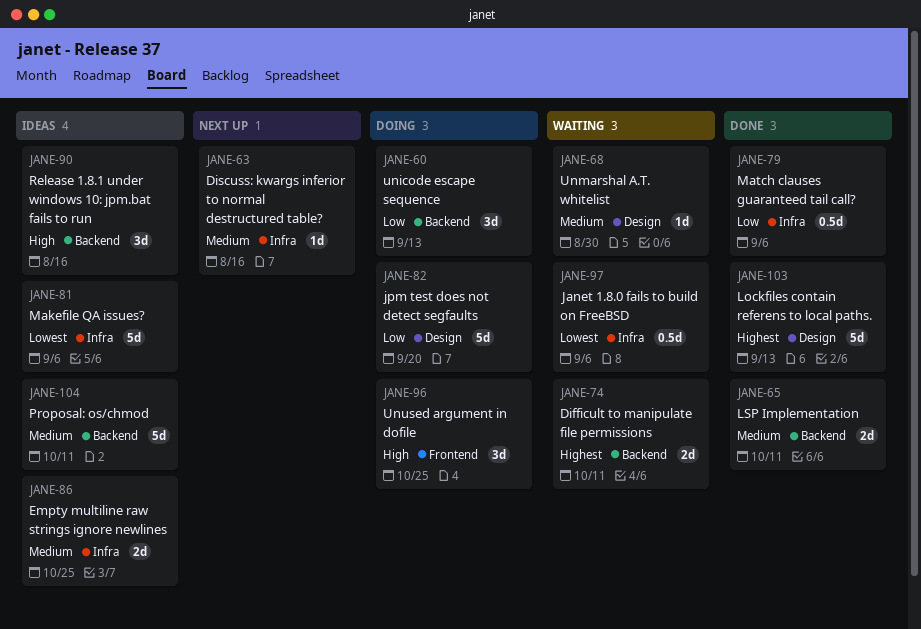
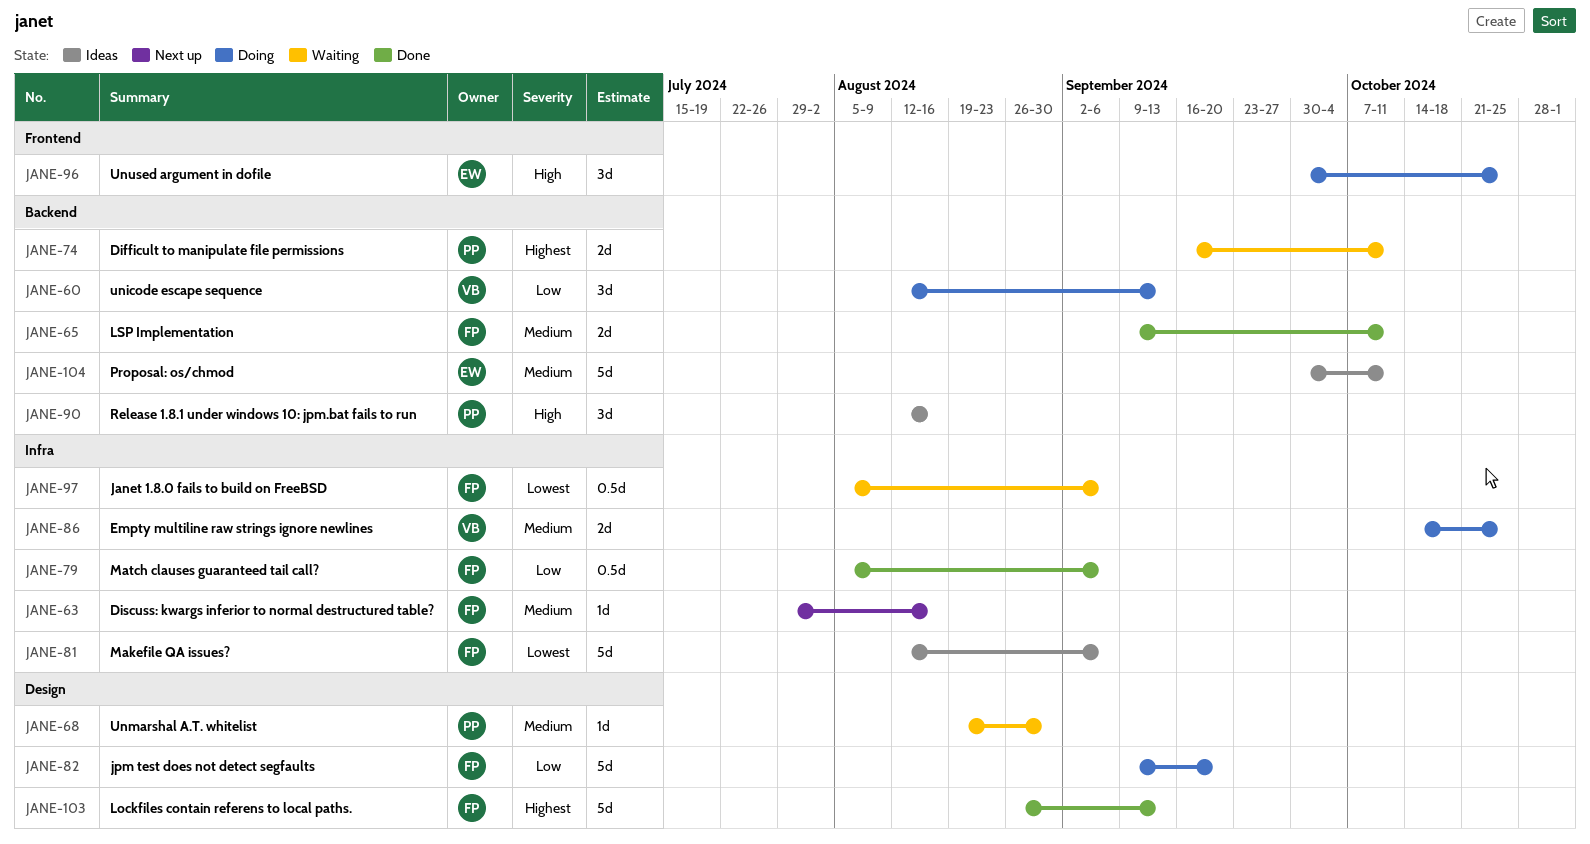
JANE-86, status: Ideas -> Doing

